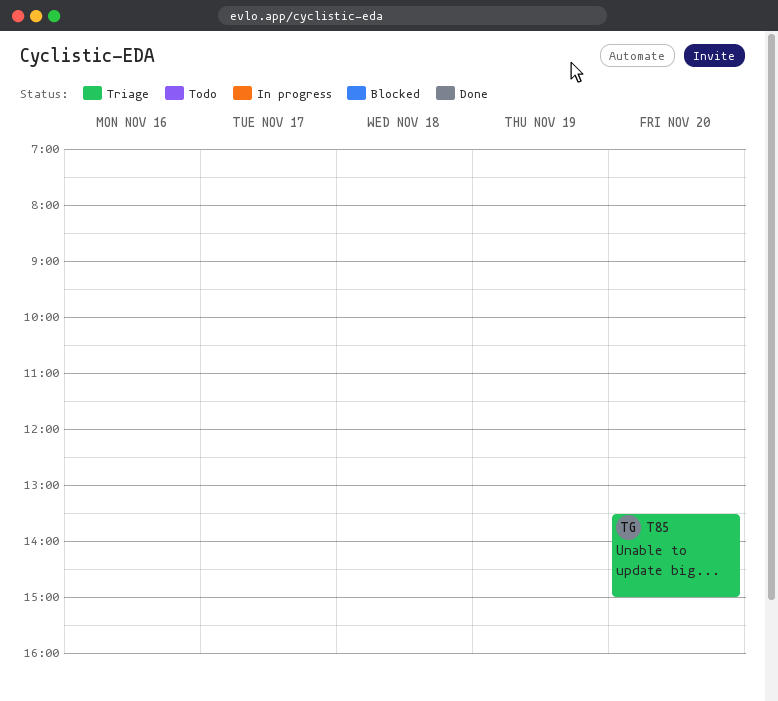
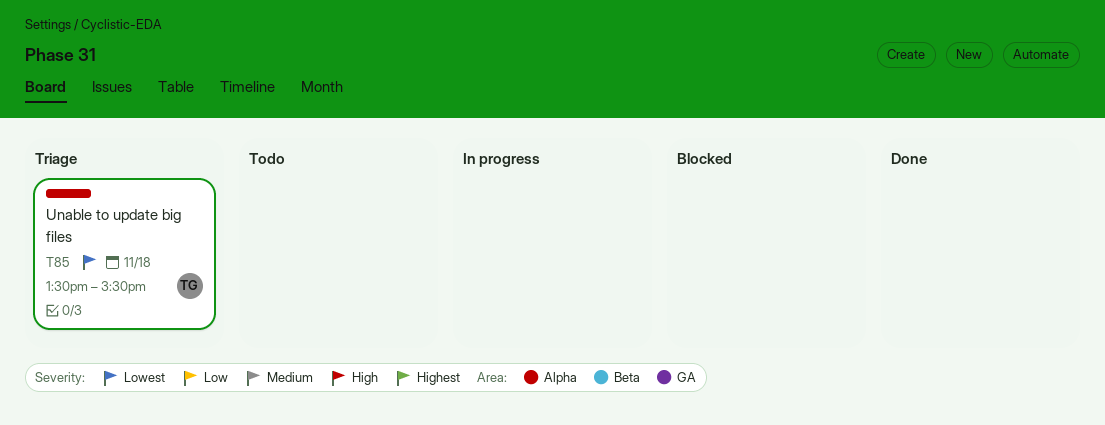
T85, day: Nov 20 -> Nov 18
T85, ends: 15:00 -> 15:30

